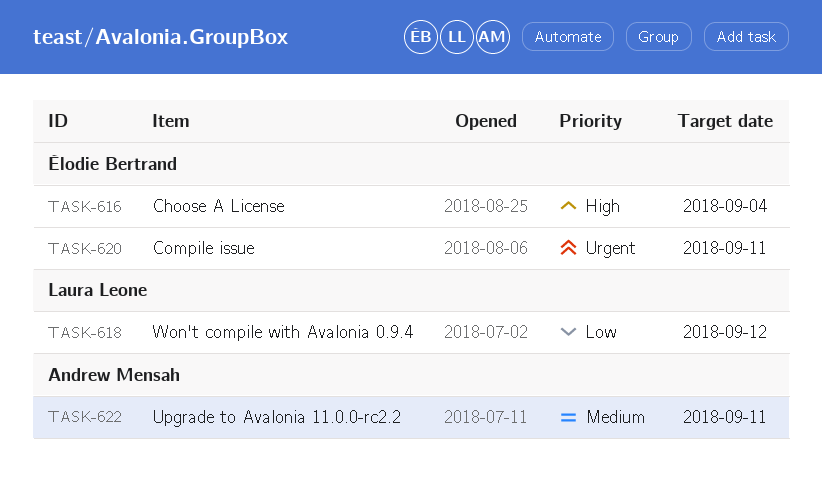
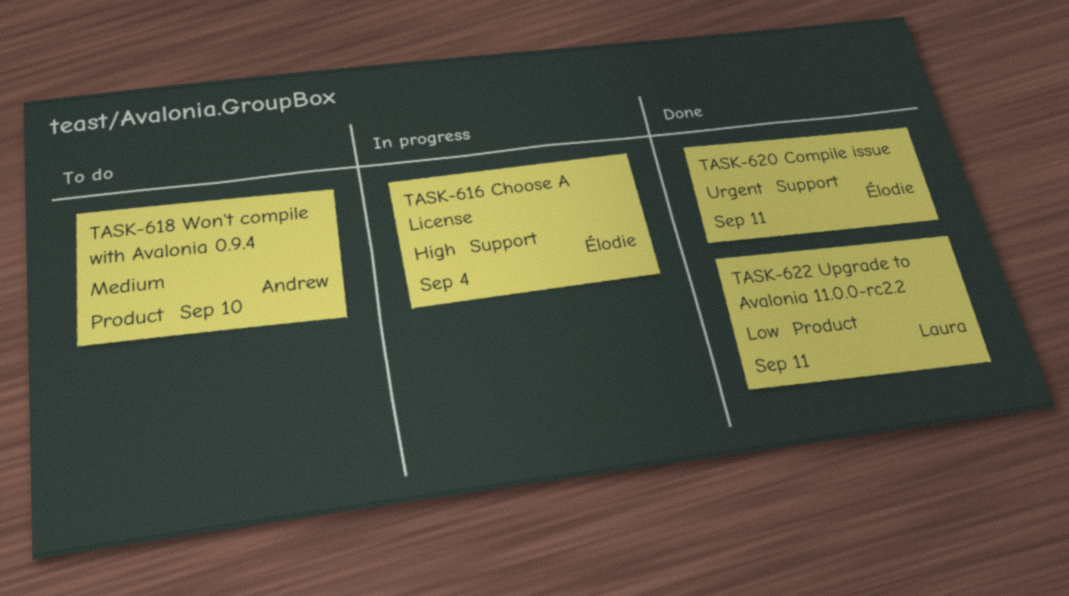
TASK-618, owner: Laura Leone -> Andrew Mensah
TASK-618, priority: Low -> Medium
TASK-618, due: Sep 12 -> Sep 10
TASK-622, owner: Andrew Mensah -> Laura Leone
TASK-622, priority: Medium -> Low

